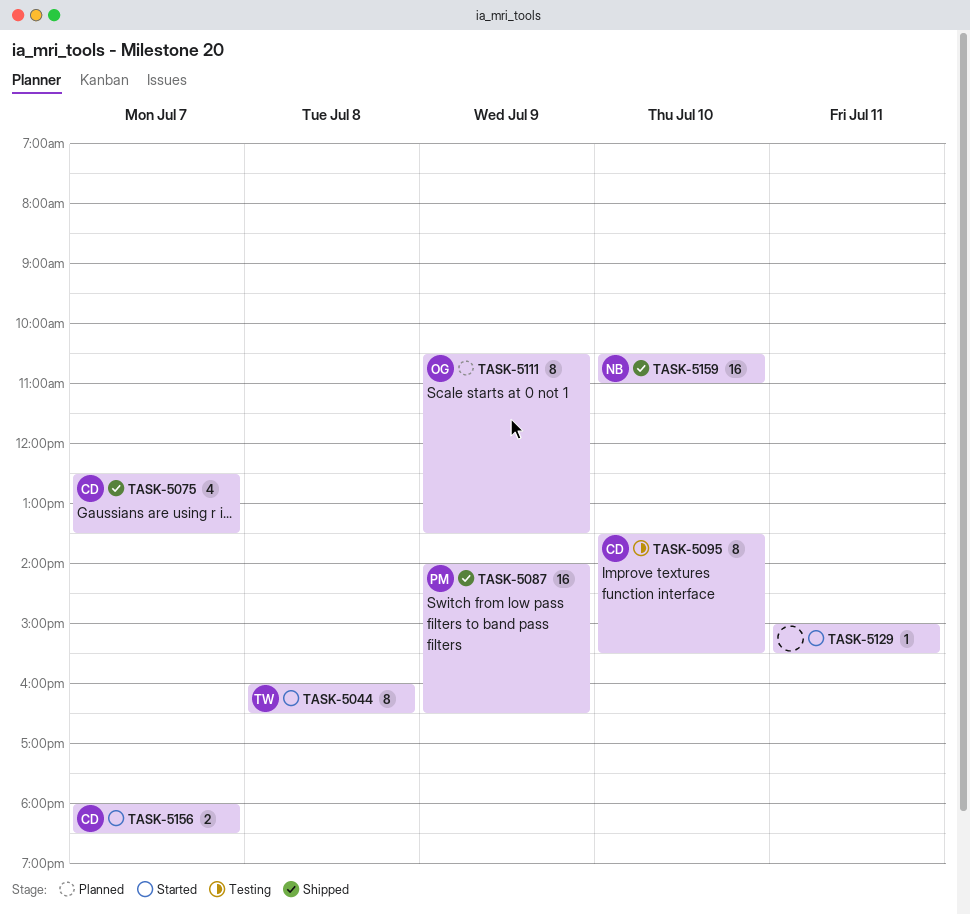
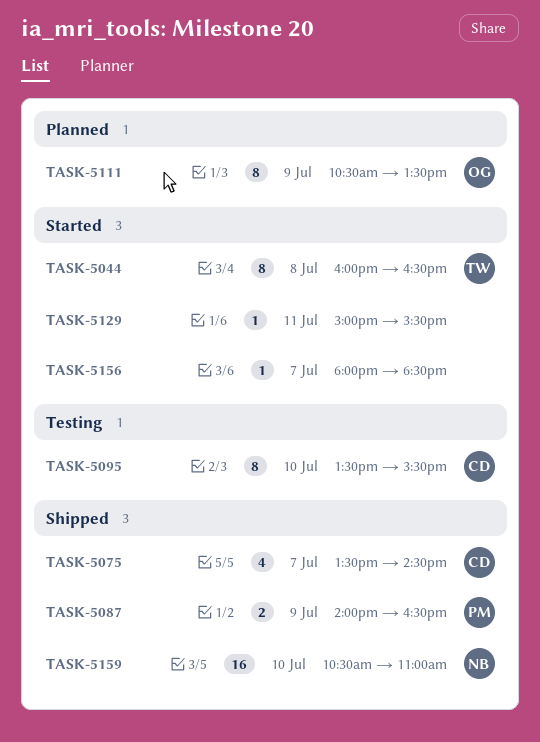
TASK-5075, begins: 12:30 -> 13:30
TASK-5075, ends: 13:30 -> 14:30
TASK-5087, estimate: 16 -> 2
TASK-5156, owner: CD -> none
TASK-5156, estimate: 2 -> 1

